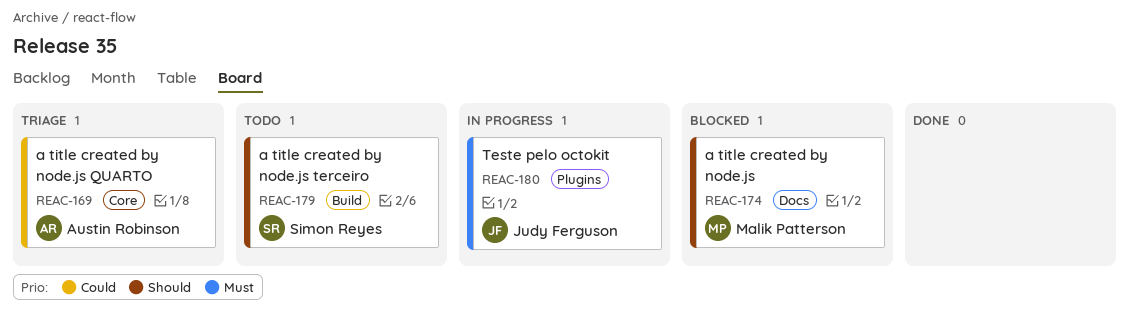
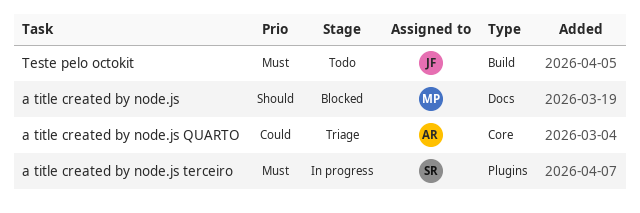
a title created by node.js terceiro, status: Todo -> In progress
a title created by node.js terceiro, priority: Should -> Must
a title created by node.js terceiro, label: Build -> Plugins
Teste pelo octokit, status: In progress -> Todo
Teste pelo octokit, label: Plugins -> Build

